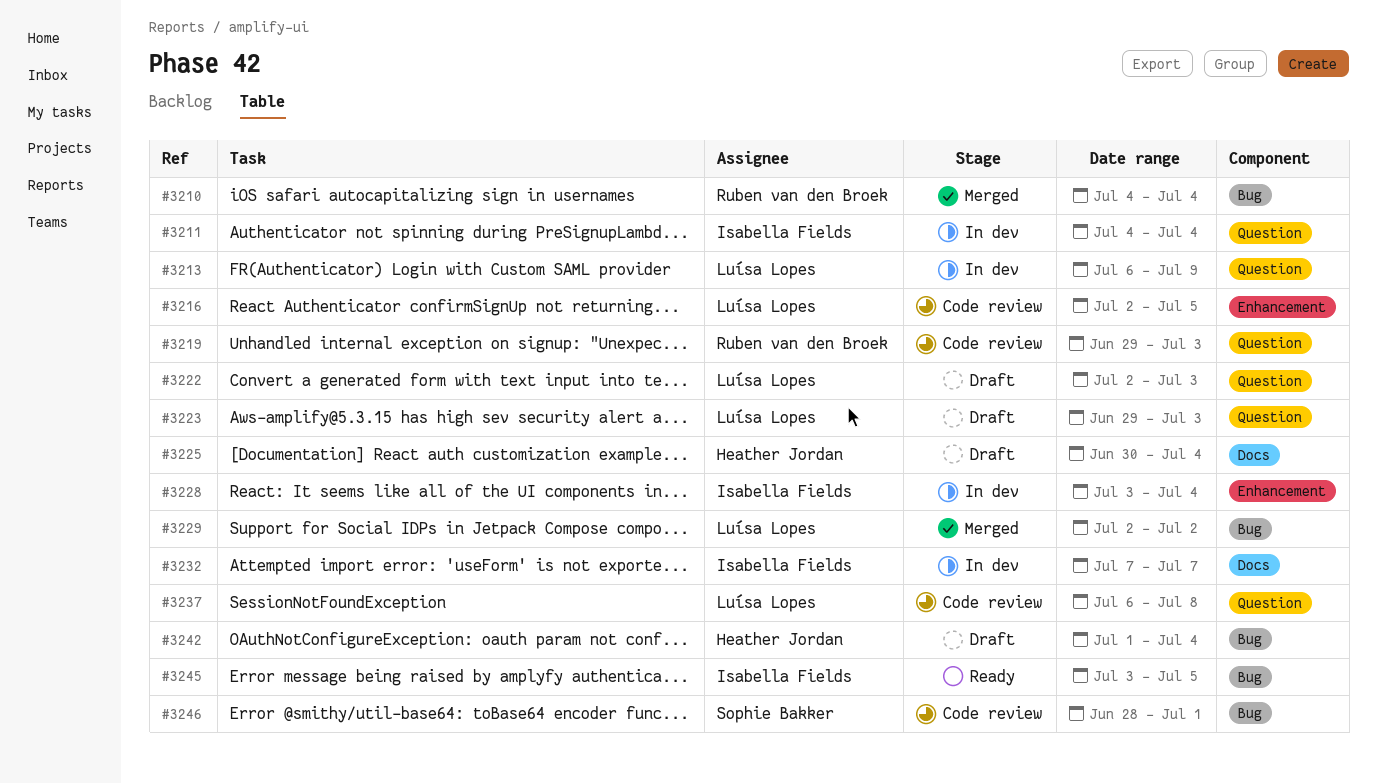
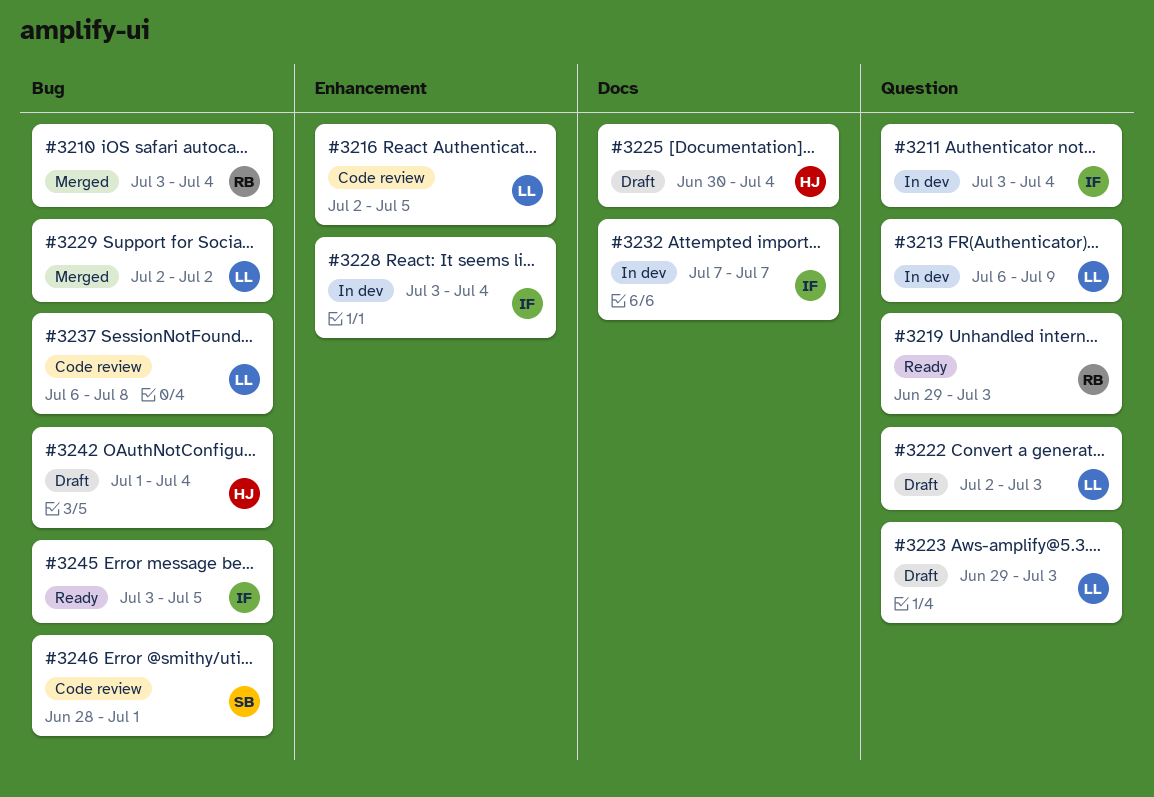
#3210, start: Jul 4 -> Jul 3
#3211, start: Jul 4 -> Jul 3
#3219, status: Code review -> Ready
#3237, label: Question -> Bug

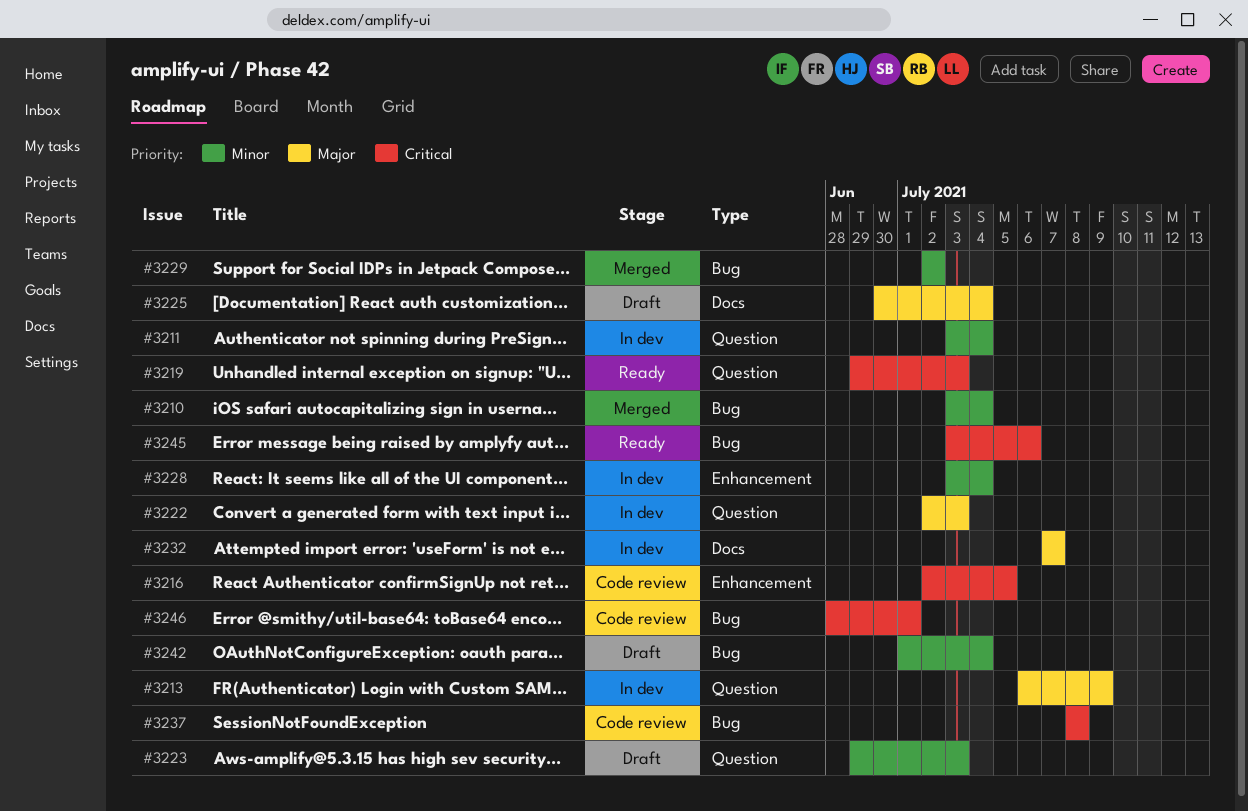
#3222, status: Draft -> In dev
#3237, start: Jul 6 -> Jul 8
#3245, due: Jul 5 -> Jul 6

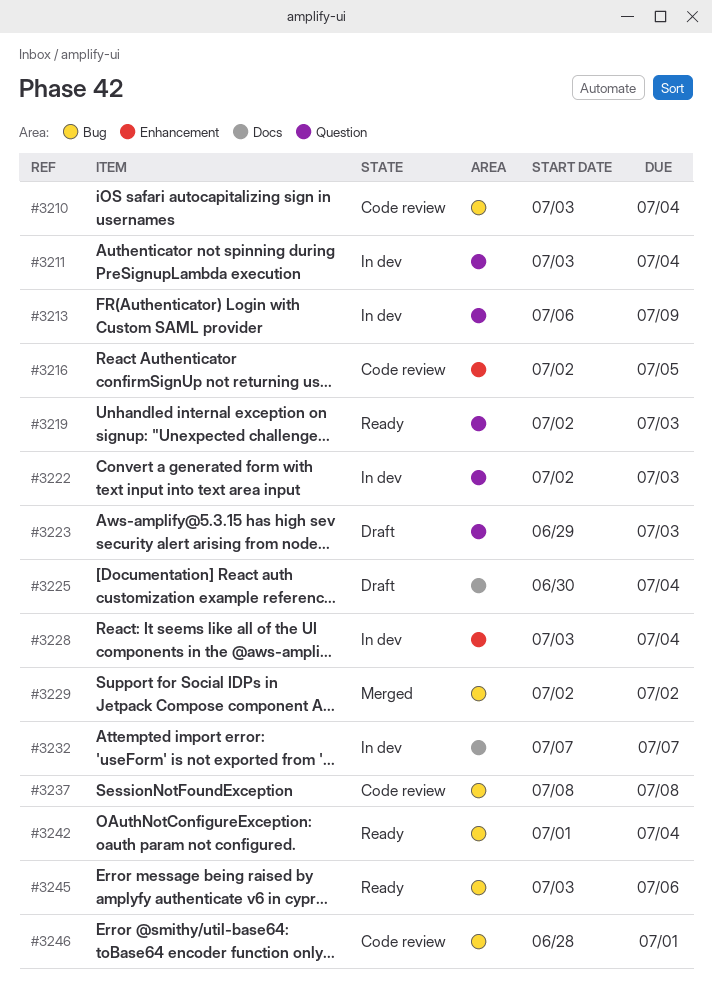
#3210, status: Merged -> Code review
#3219, start: Jun 29 -> Jul 2
#3242, status: Draft -> Ready

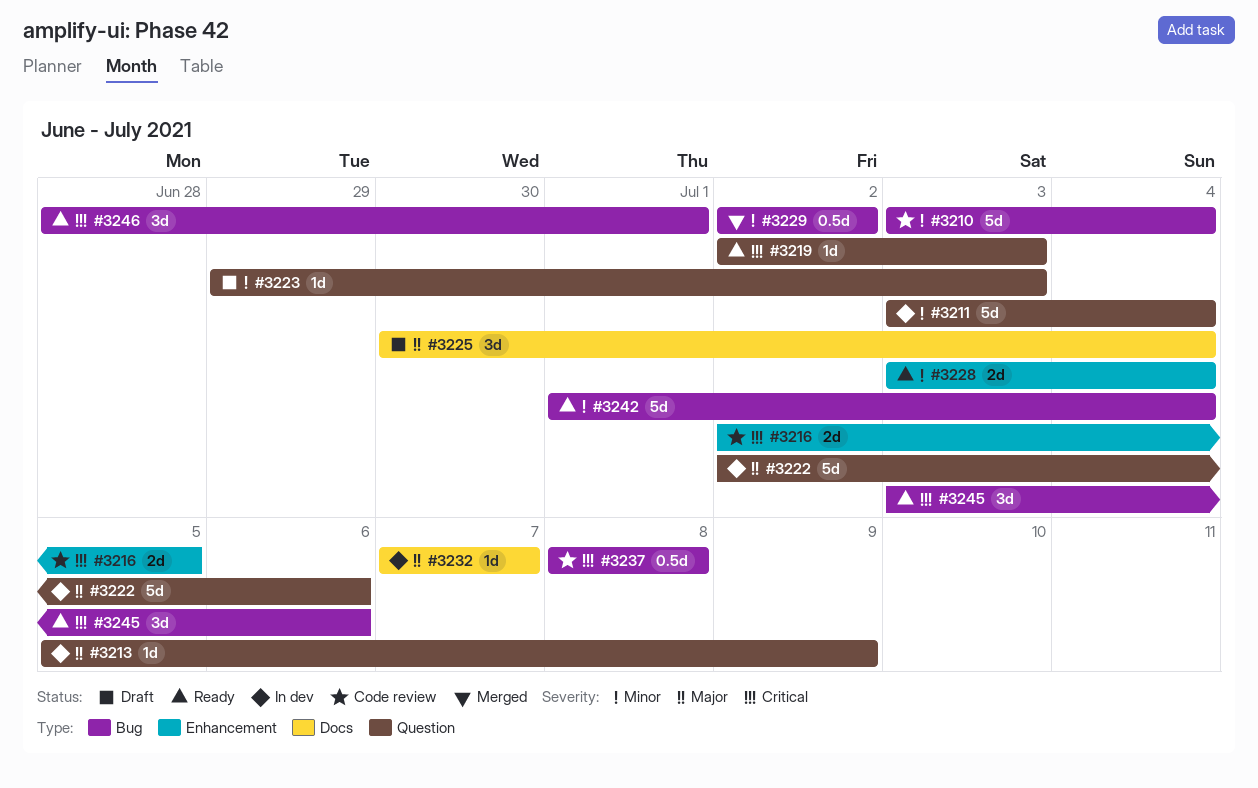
#3213, start: Jul 6 -> Jul 5
#3222, due: Jul 3 -> Jul 6
#3228, status: In dev -> Ready
#3246, status: Code review -> Ready

